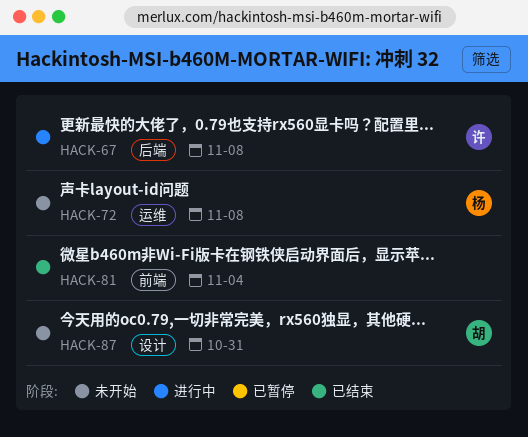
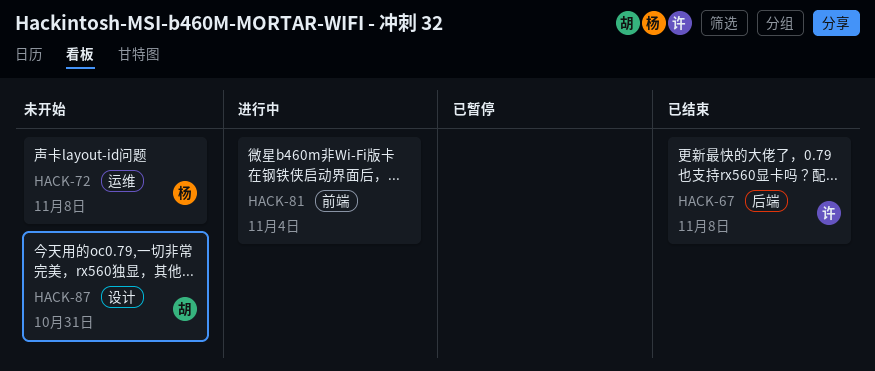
HACK-67, status: 进行中 -> 已结束
HACK-81, status: 已结束 -> 进行中

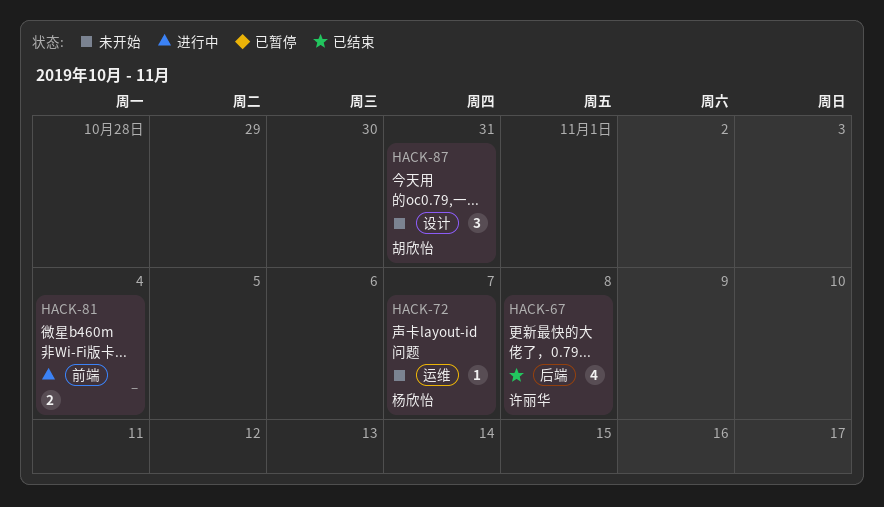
HACK-72, due: Nov 8 -> Nov 7

